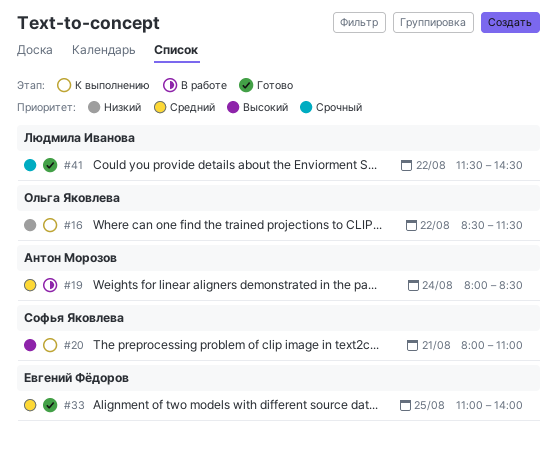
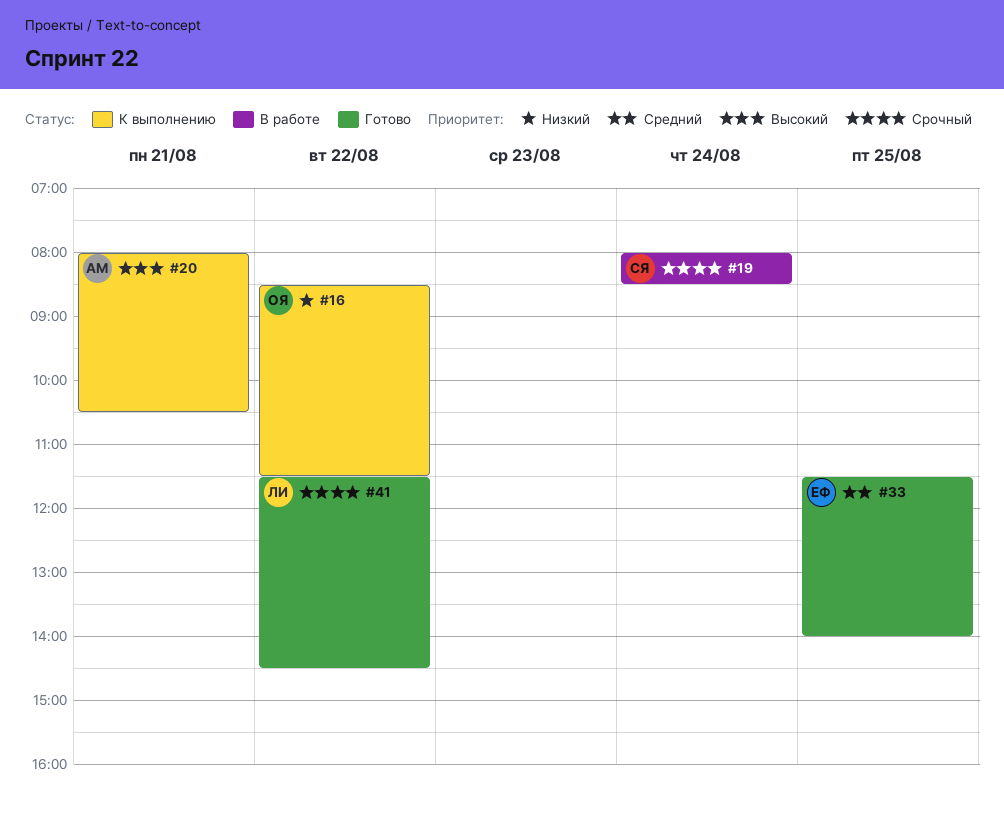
#19, owner: Антон Морозов -> Софья Яковлева
#19, priority: Средний -> Срочный
#20, owner: Софья Яковлева -> Антон Морозов
#20, ends: 11:00 -> 10:30
#33, begins: 11:00 -> 11:30

